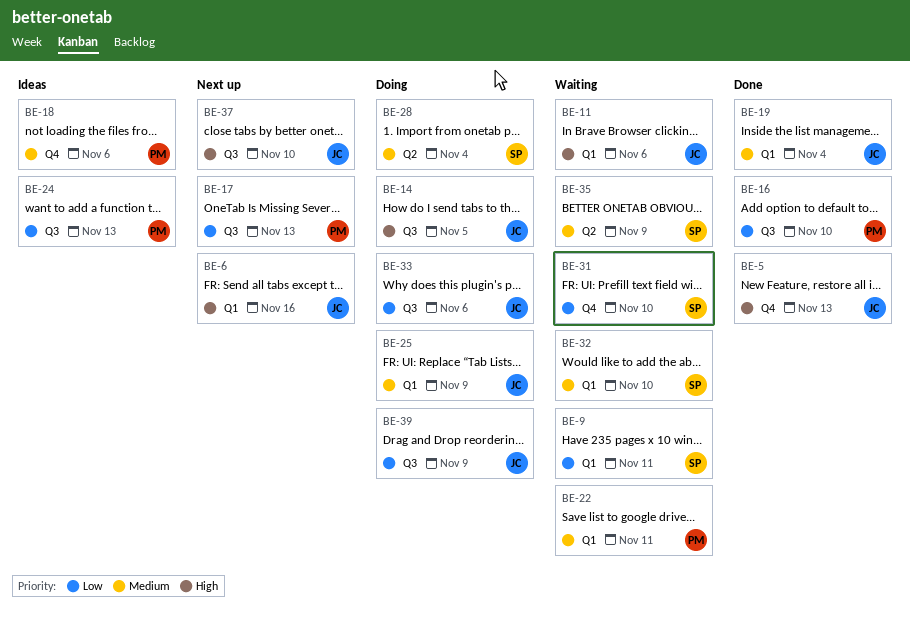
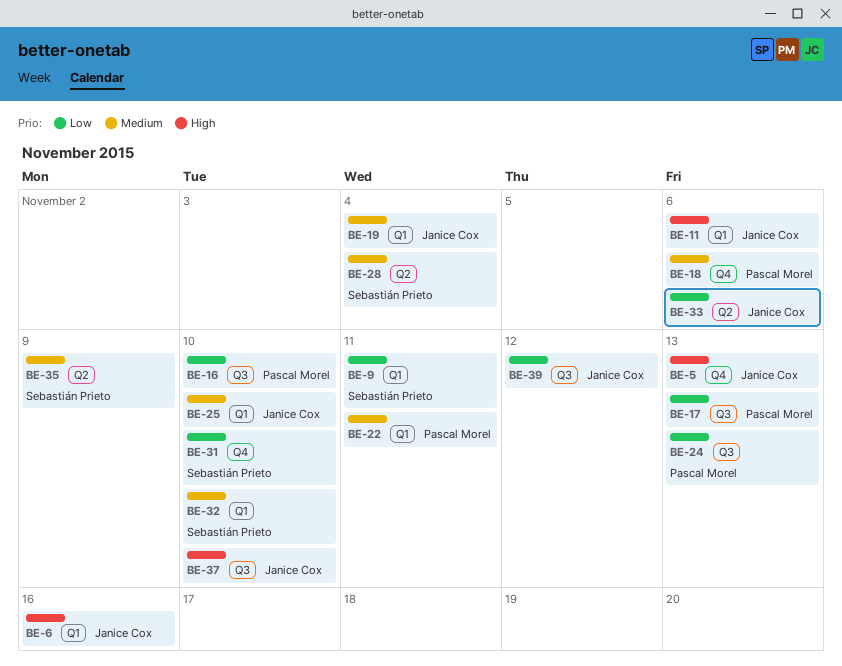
BE-14: present -> none
BE-25, due: Nov 9 -> Nov 10
BE-33, label: Q3 -> Q2
BE-39, due: Nov 9 -> Nov 12

